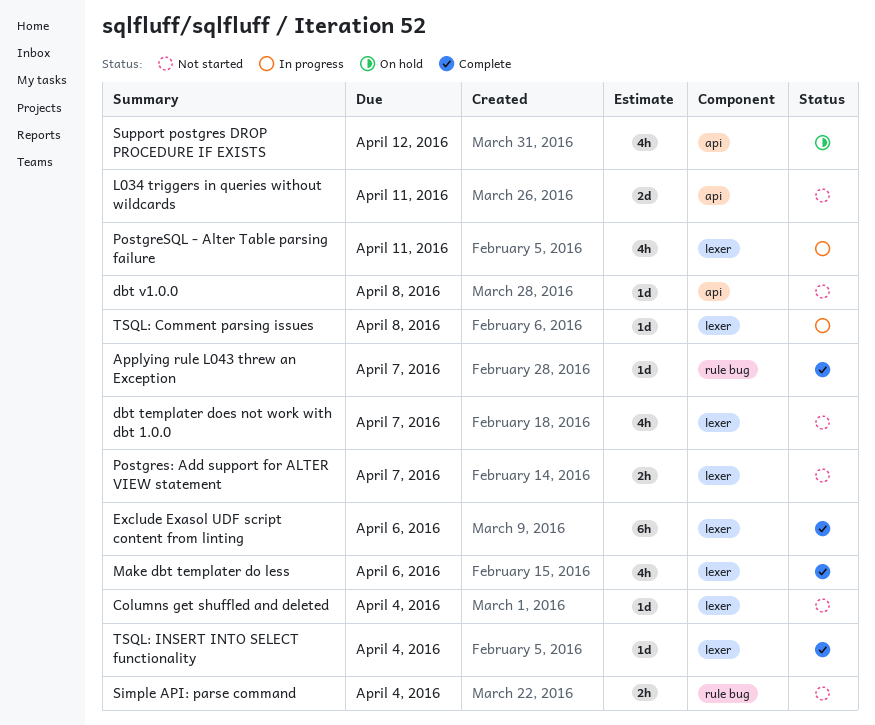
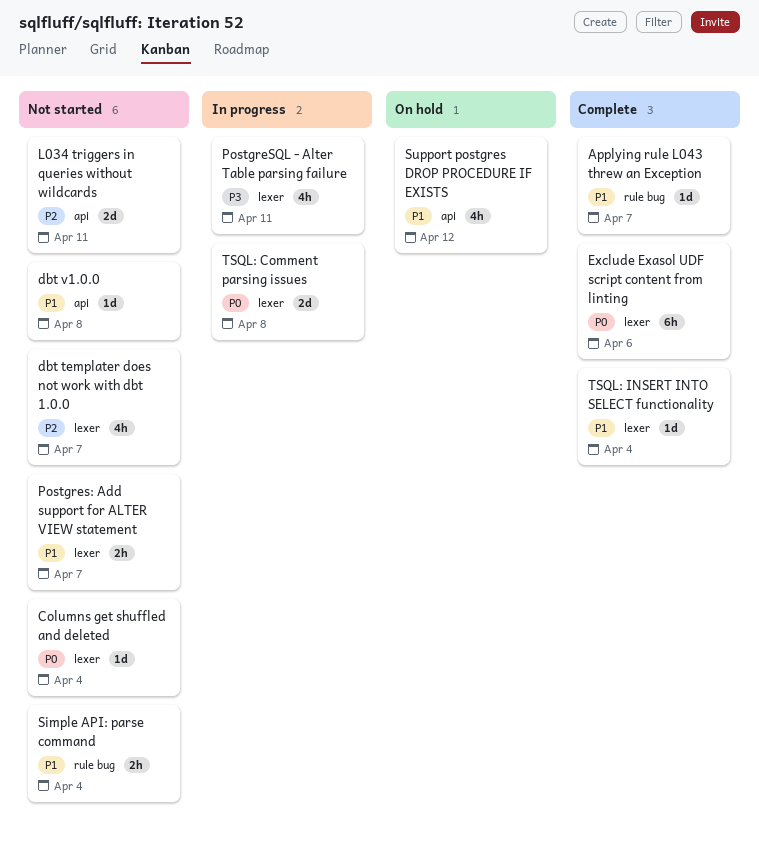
Make dbt templater do less: present -> none
TSQL: Comment parsing issues, estimate: 1d -> 2d

